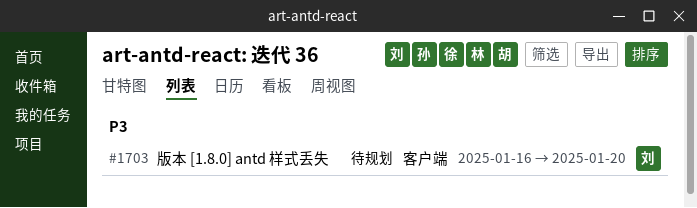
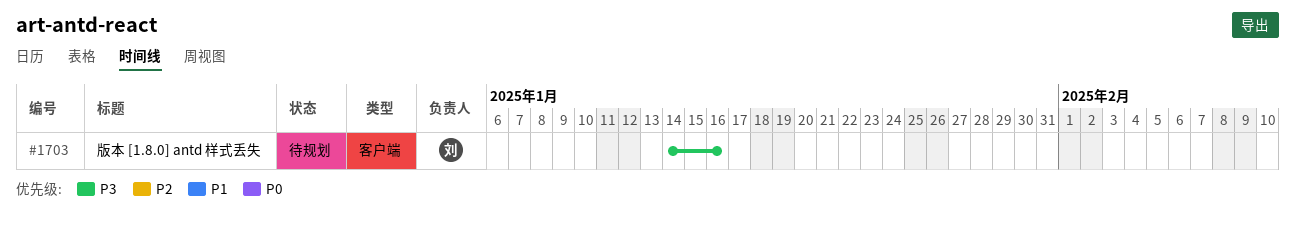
#1703, start: Jan 16 -> Jan 14
#1703, due: Jan 20 -> Jan 16

